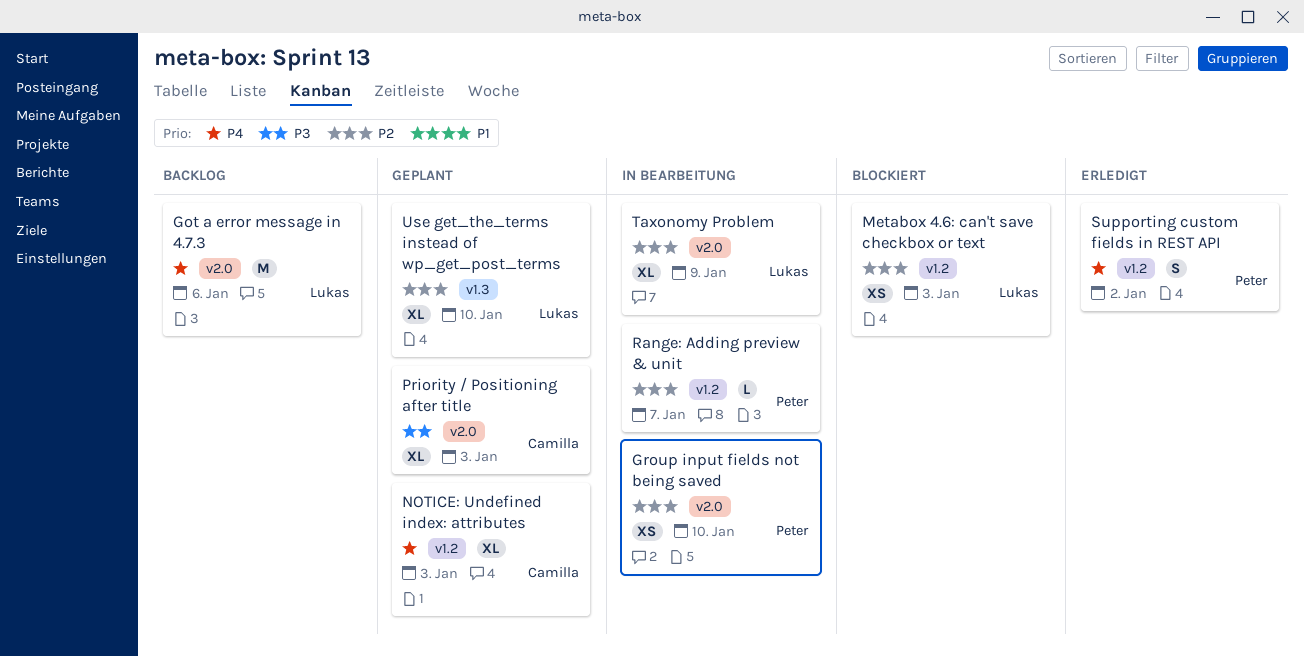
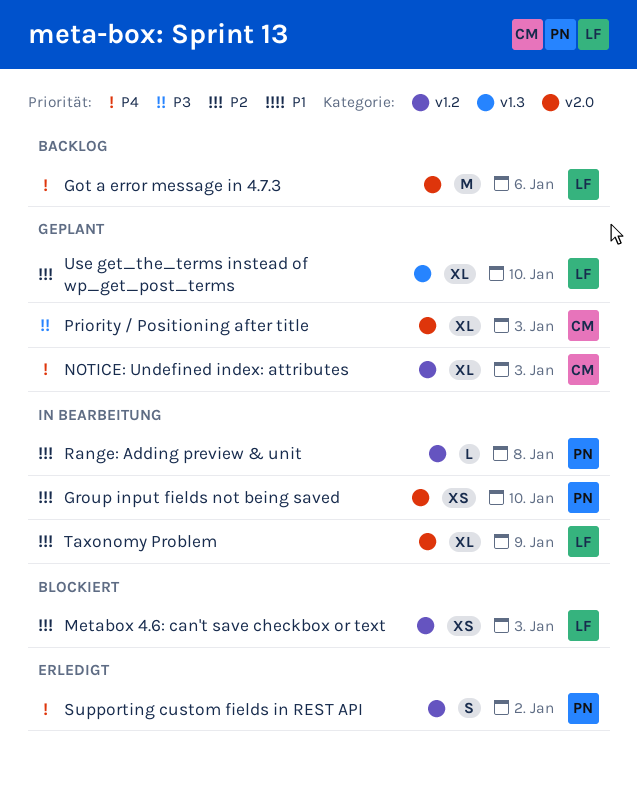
Range: Adding preview & unit, due: Jan 7 -> Jan 8

